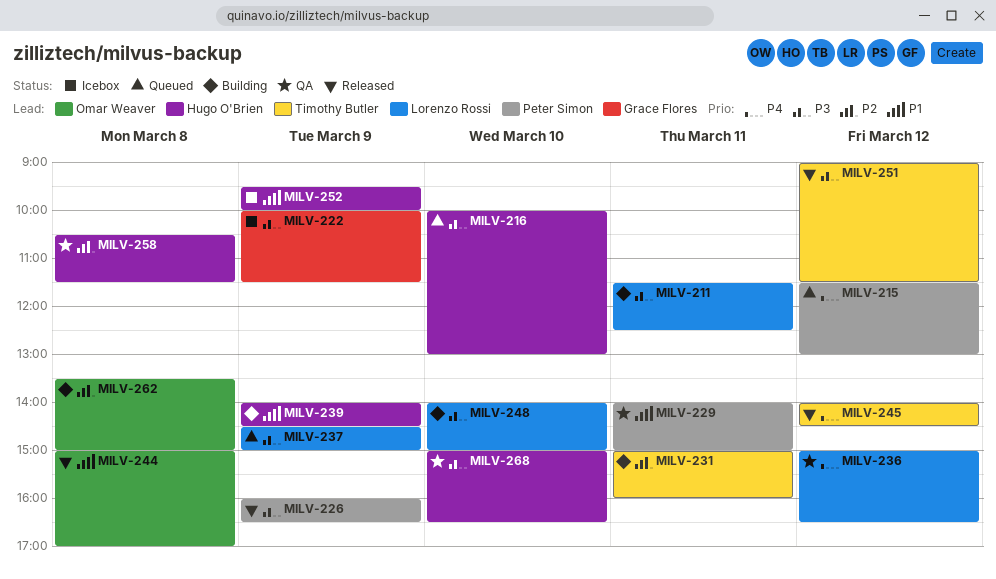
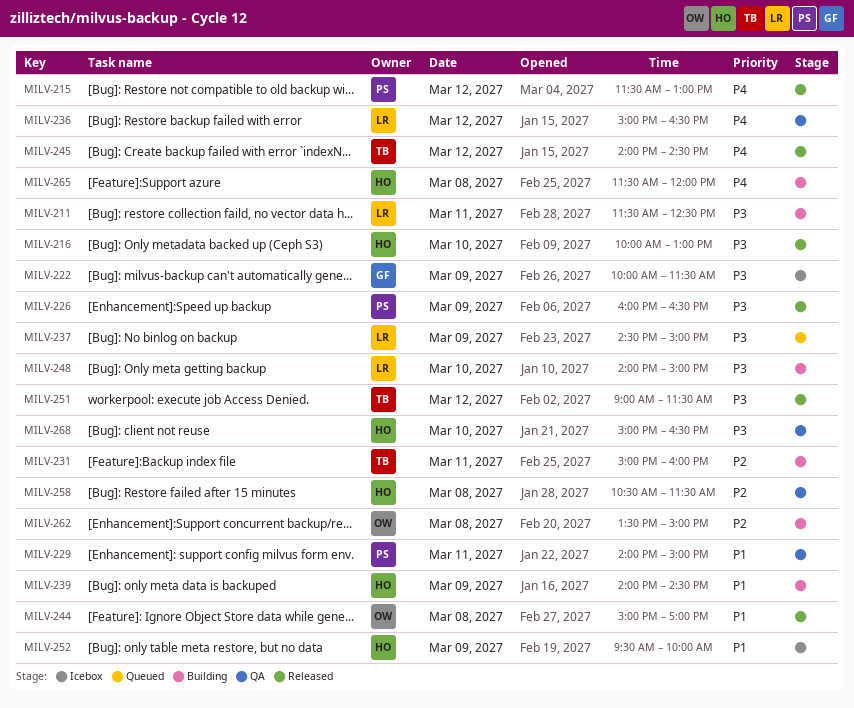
MILV-215, status: Queued -> Released
MILV-216, status: Queued -> Released
MILV-265: none -> present

